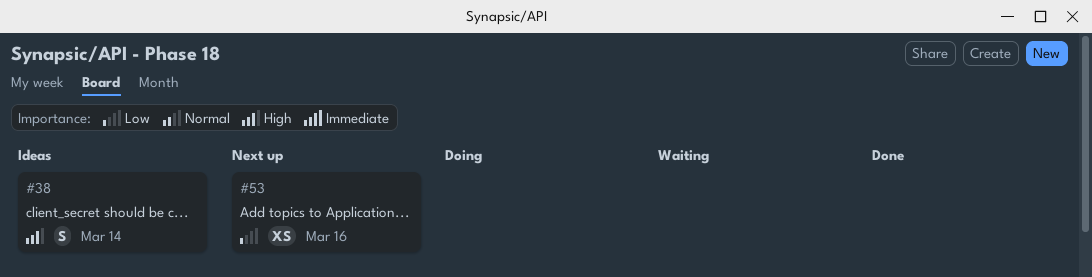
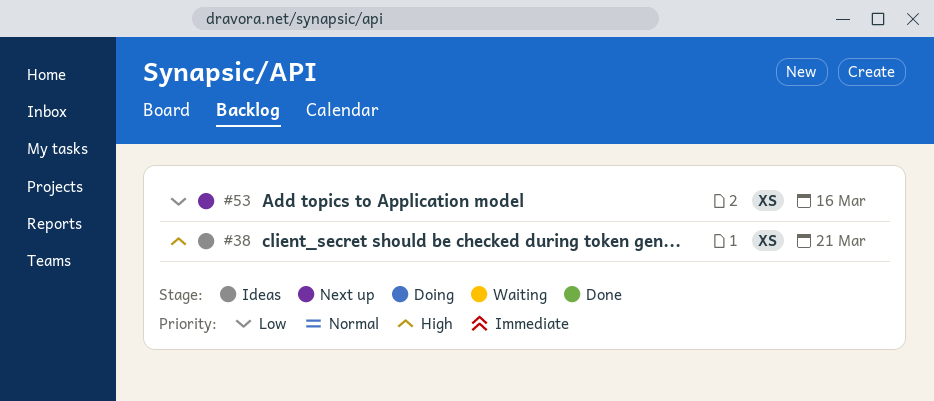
#38, estimate: S -> XS
#38, due: Mar 14 -> Mar 21

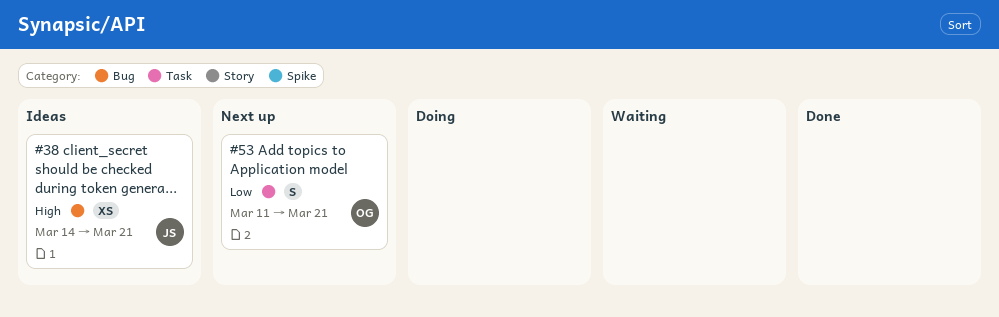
#53, estimate: XS -> S
#53, due: Mar 16 -> Mar 21

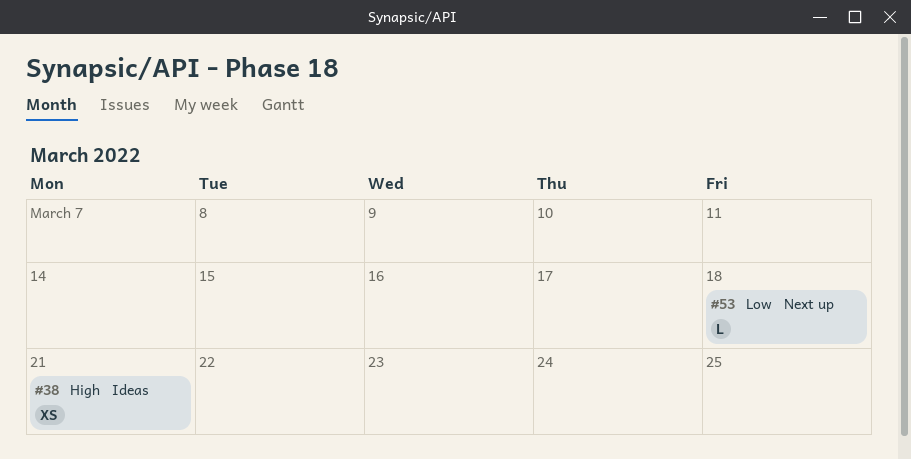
#53, estimate: S -> L
#53, due: Mar 21 -> Mar 18

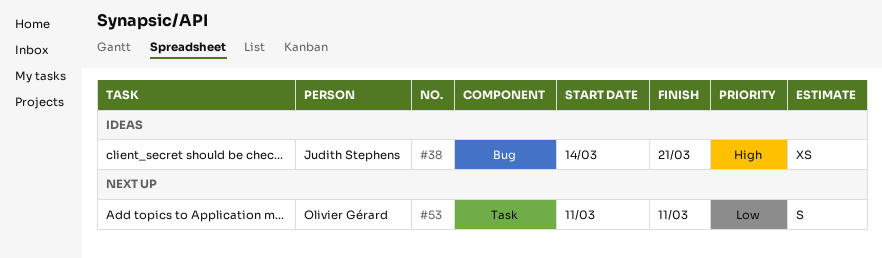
#53, estimate: L -> S
#53, due: Mar 18 -> Mar 11

